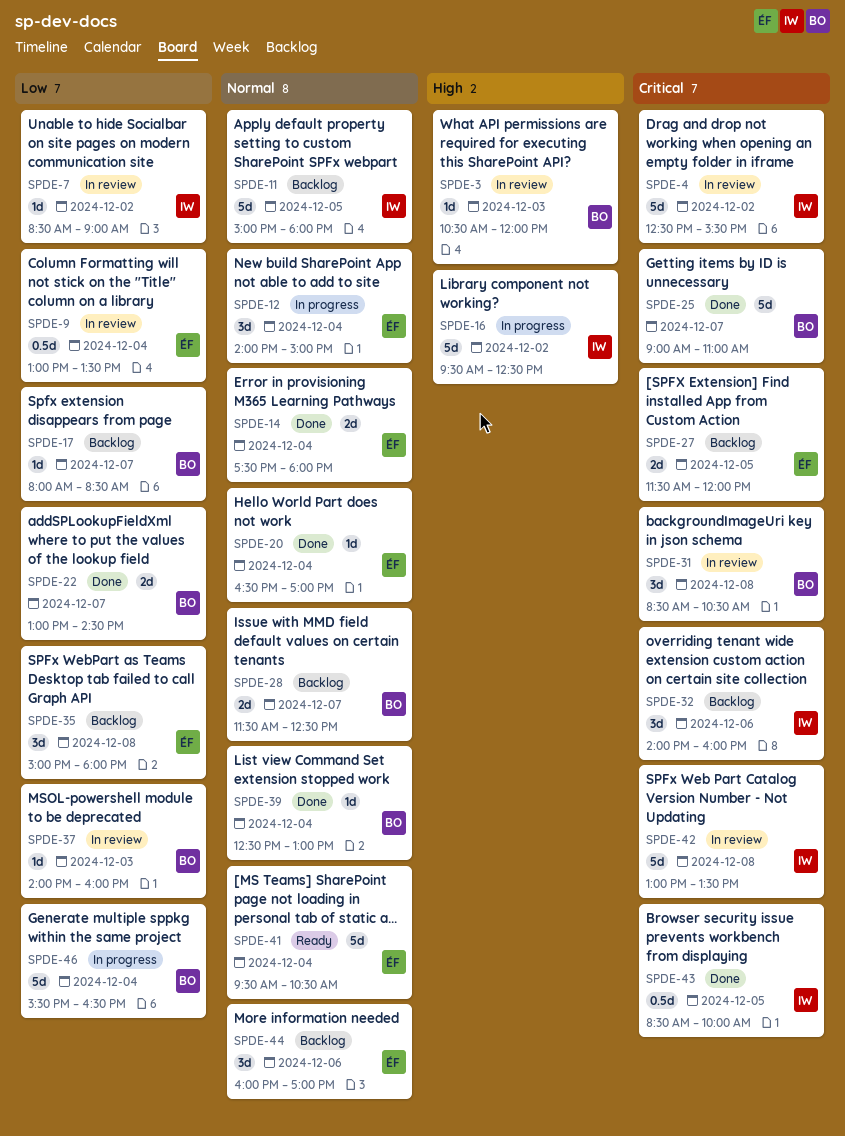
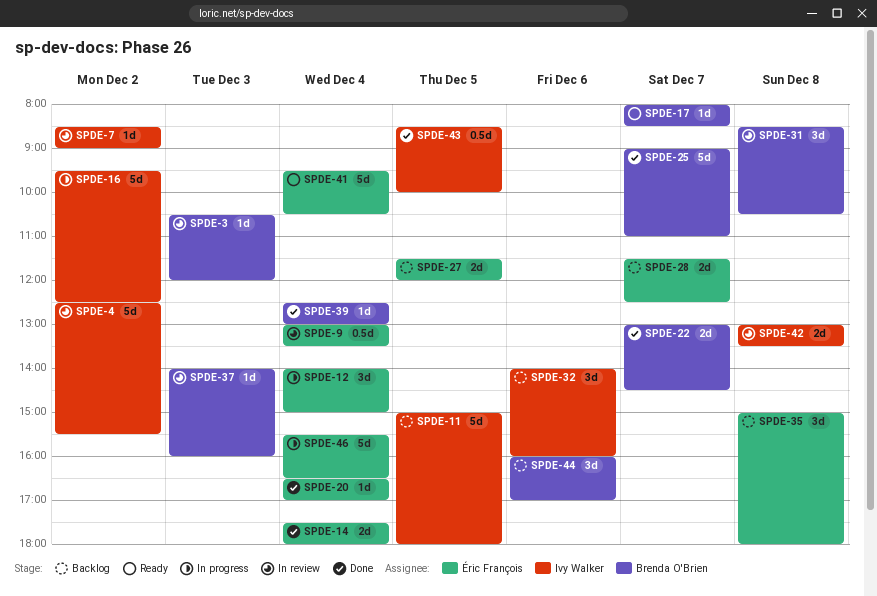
SPDE-17, status: Backlog -> Ready
SPDE-28, owner: Brenda O'Brien -> Éric François
SPDE-42, estimate: 5d -> 2d
SPDE-44, owner: Éric François -> Brenda O'Brien
SPDE-46, owner: Brenda O'Brien -> Éric François

